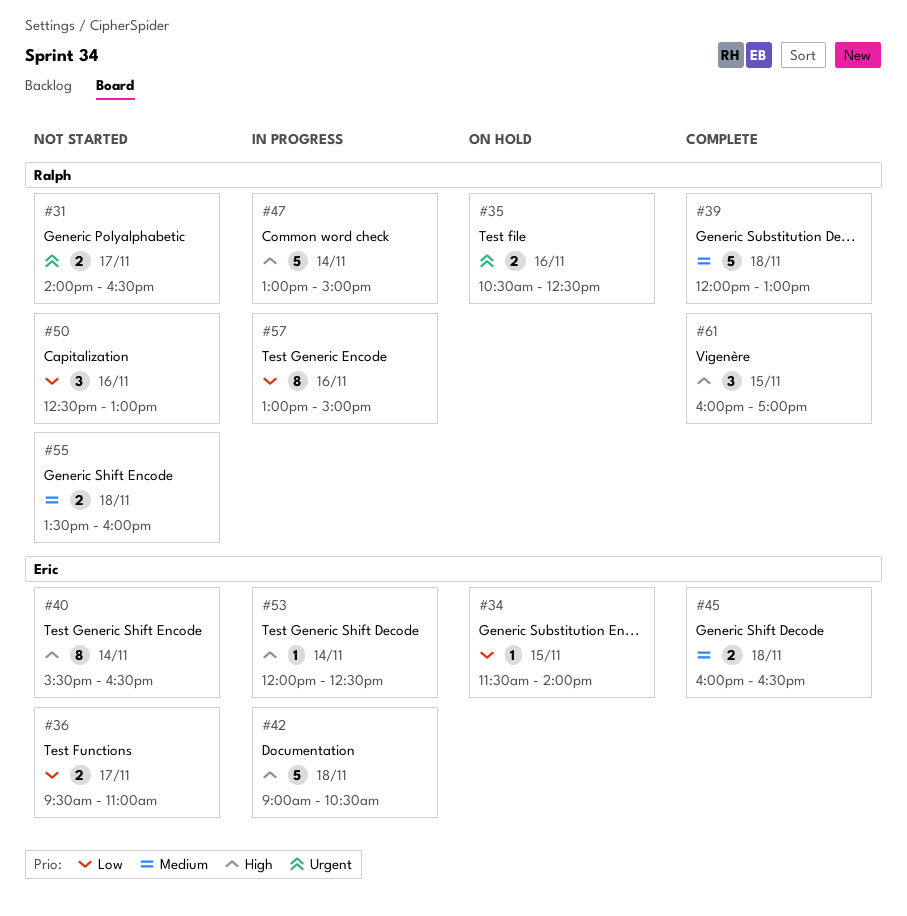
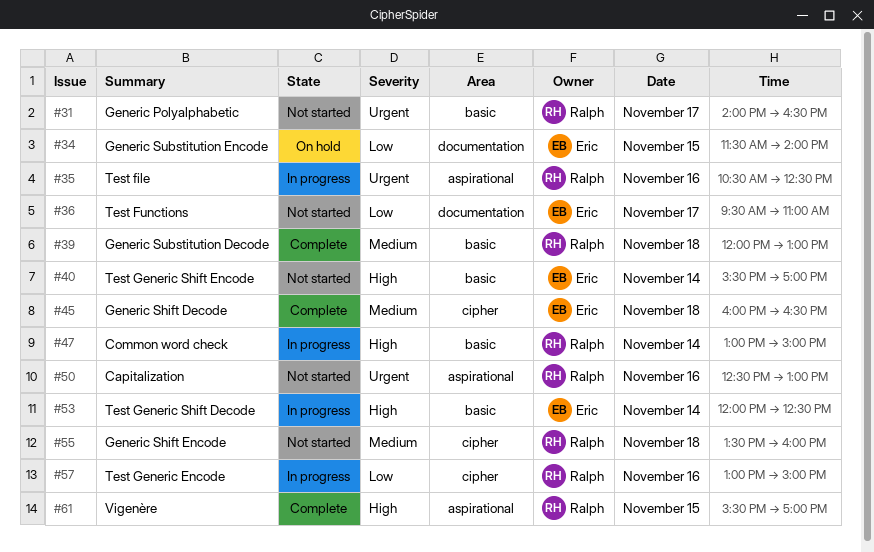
#35, status: On hold -> In progress
#40, ends: 16:30 -> 17:00
#42: present -> none
#50, priority: Low -> Urgent
#61, begins: 16:00 -> 15:30

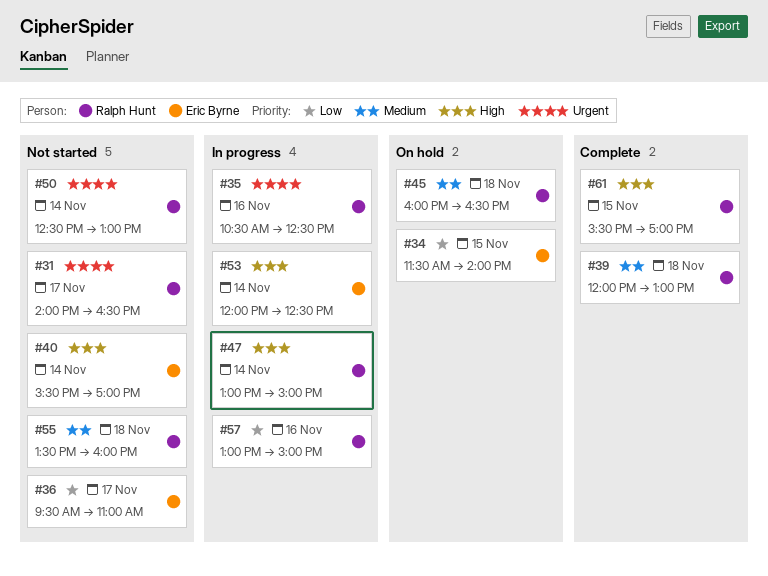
#45, status: Complete -> On hold
#45, owner: Eric Byrne -> Ralph Hunt
#50, day: Nov 16 -> Nov 14

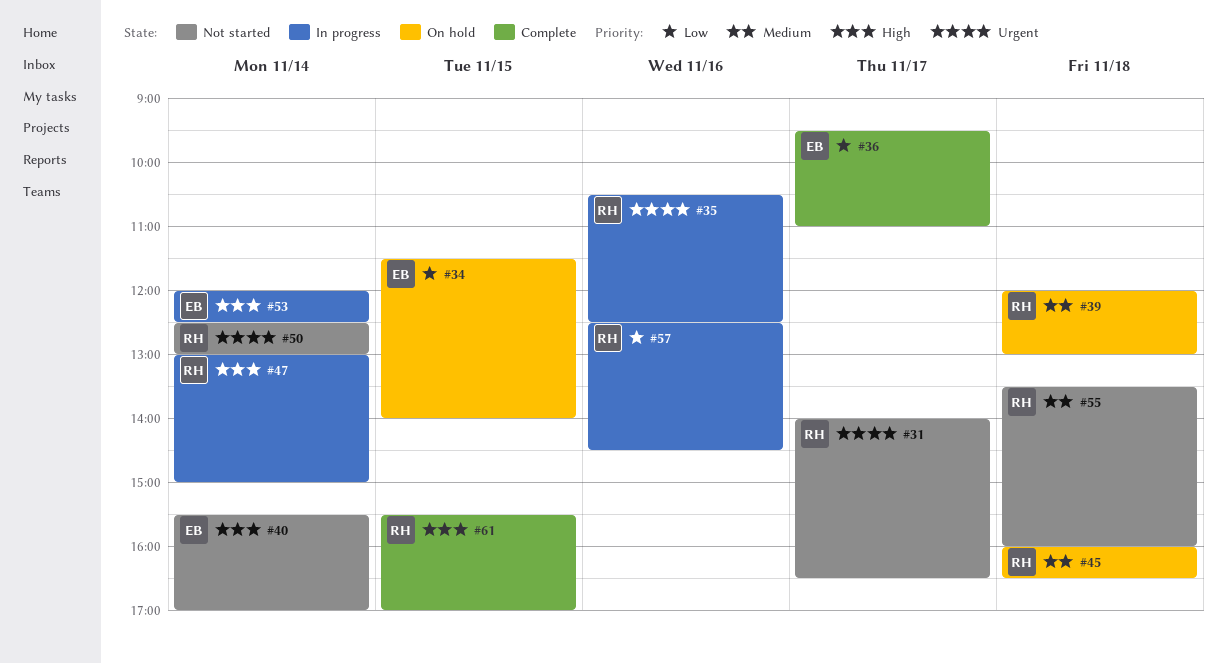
#36, status: Not started -> Complete
#39, status: Complete -> On hold
#57, begins: 13:00 -> 12:30
#57, ends: 15:00 -> 14:30

